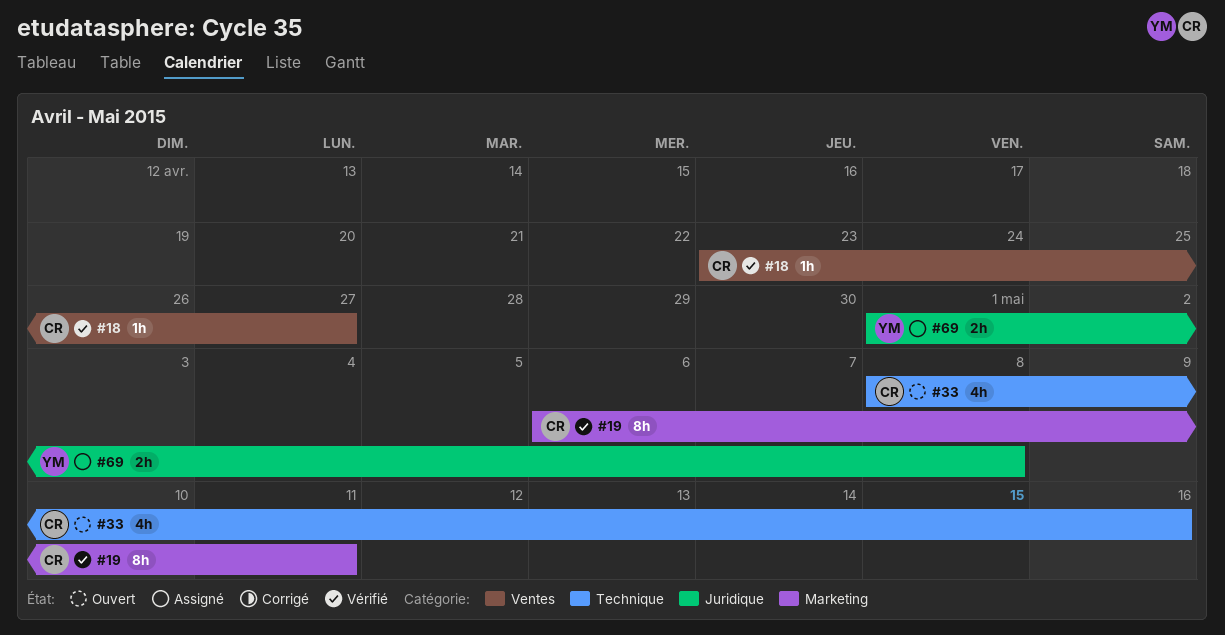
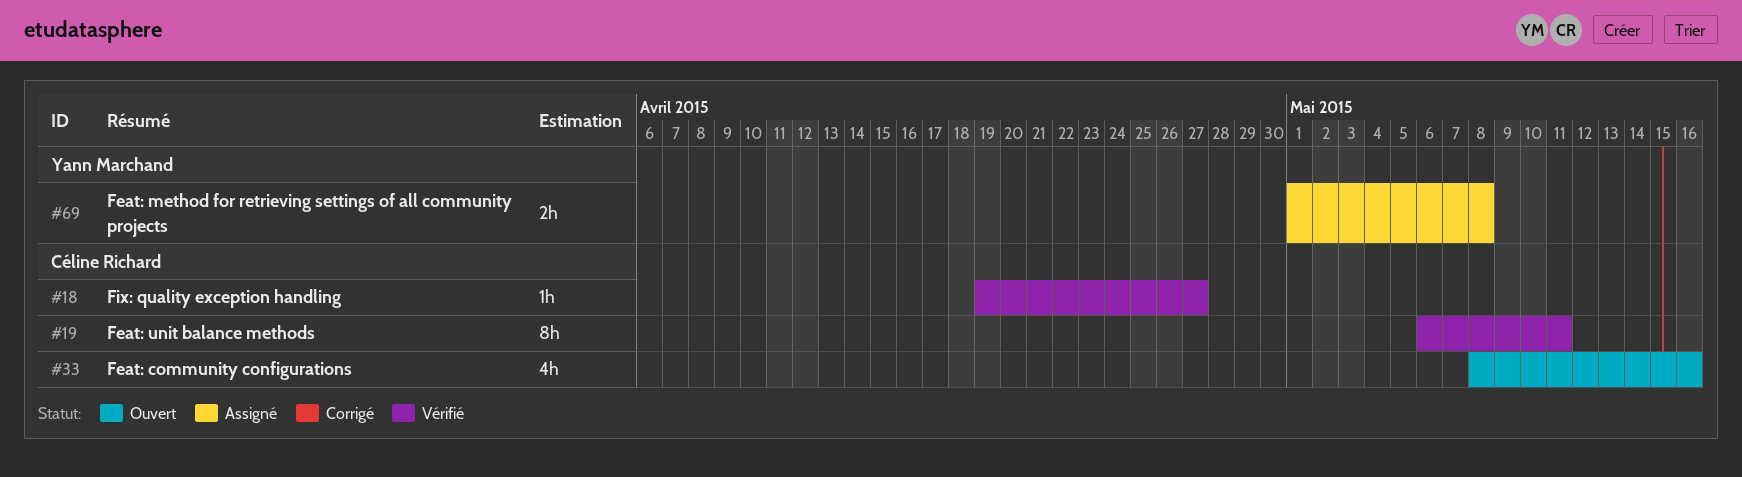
#18, start: Apr 23 -> Apr 19

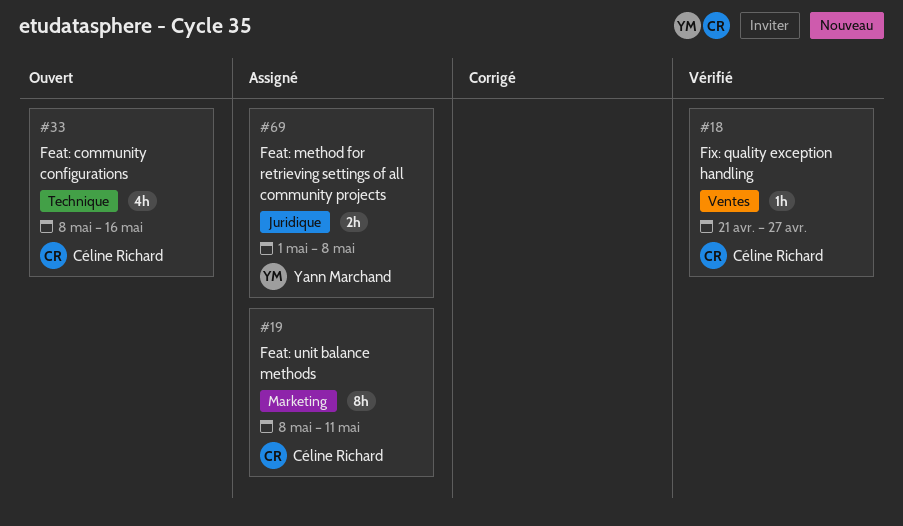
#18, start: Apr 19 -> Apr 21
#19, status: Vérifié -> Assigné
#19, start: May 6 -> May 8

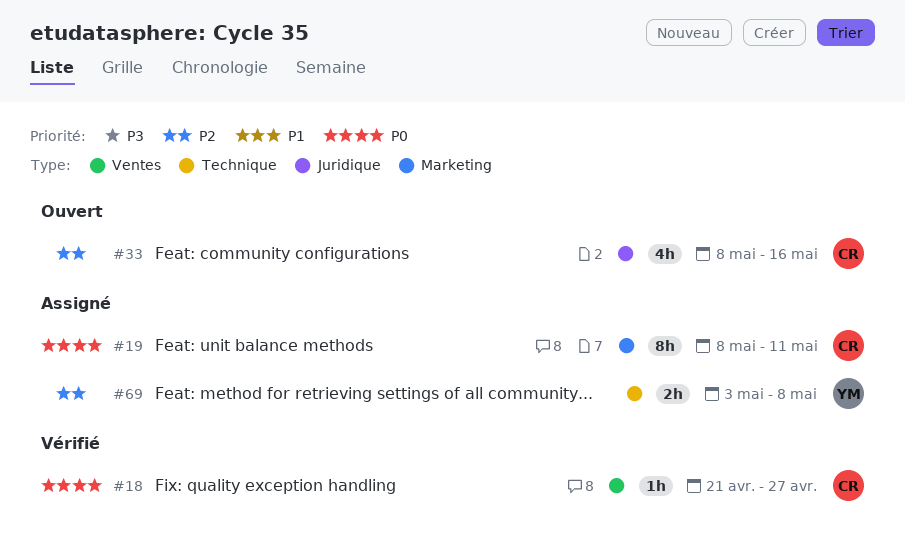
#33, label: Technique -> Juridique
#69, label: Juridique -> Technique
#69, start: May 1 -> May 3

